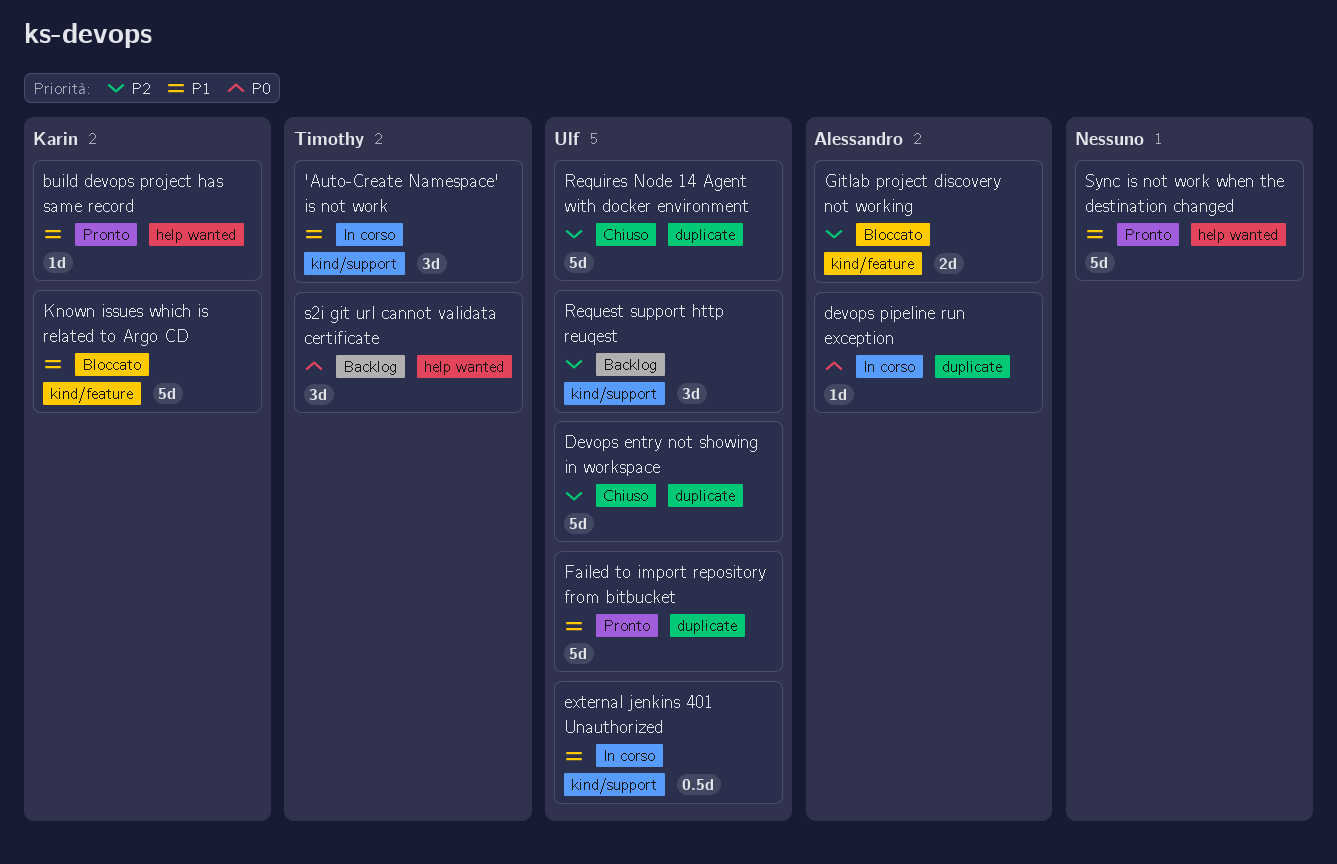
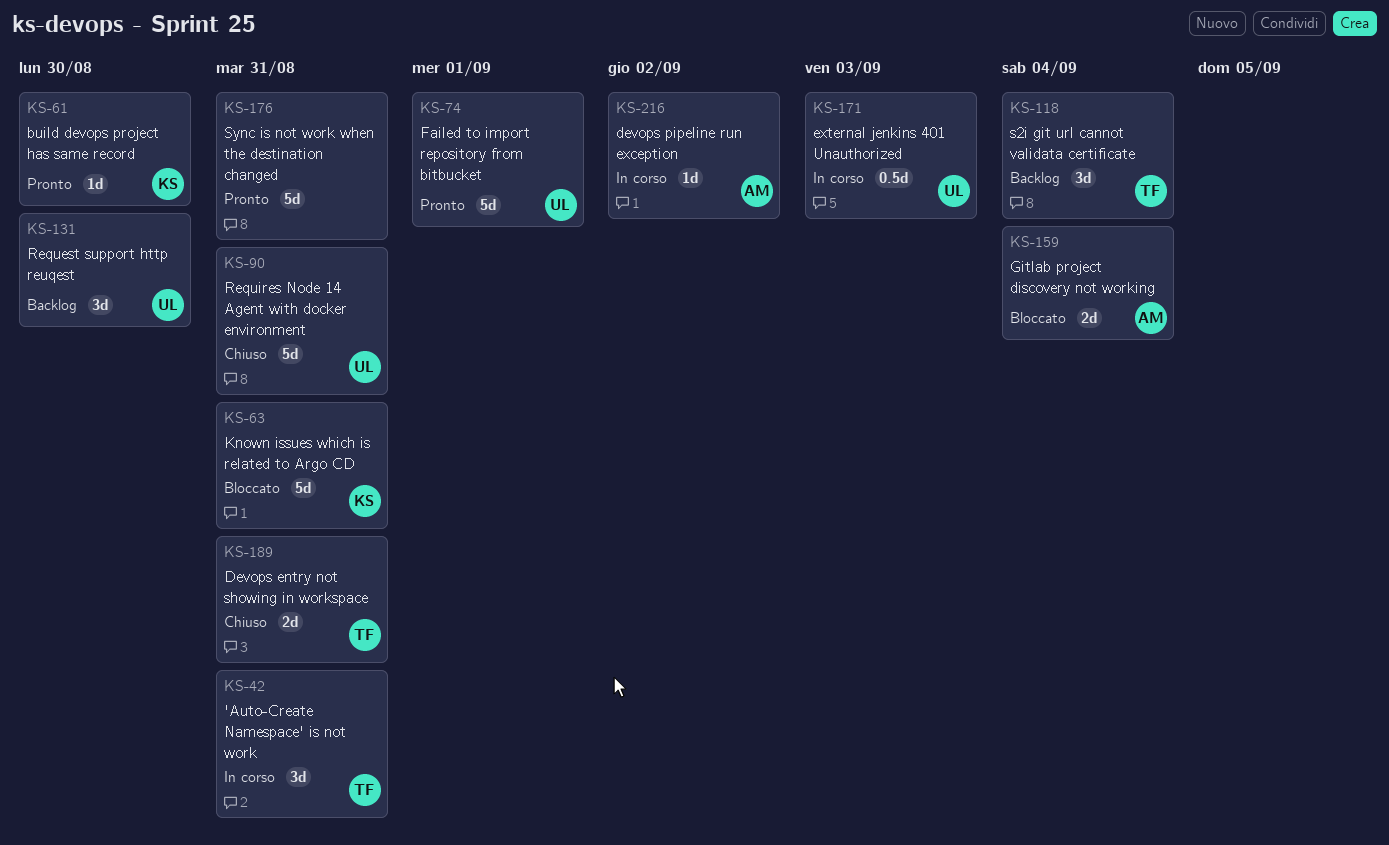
Devops entry not showing in workspace, owner: Ulf -> Timothy
Devops entry not showing in workspace, estimate: 5d -> 2d

